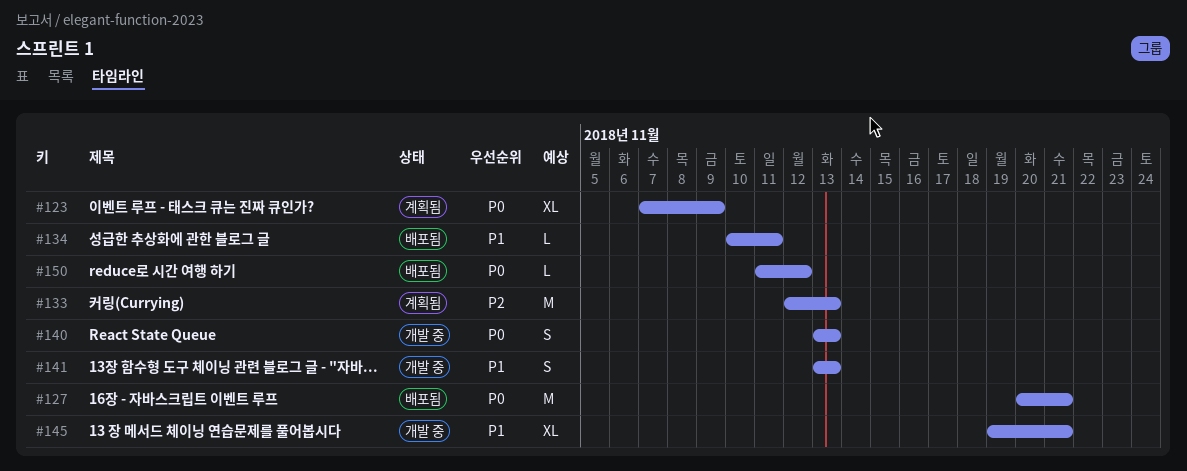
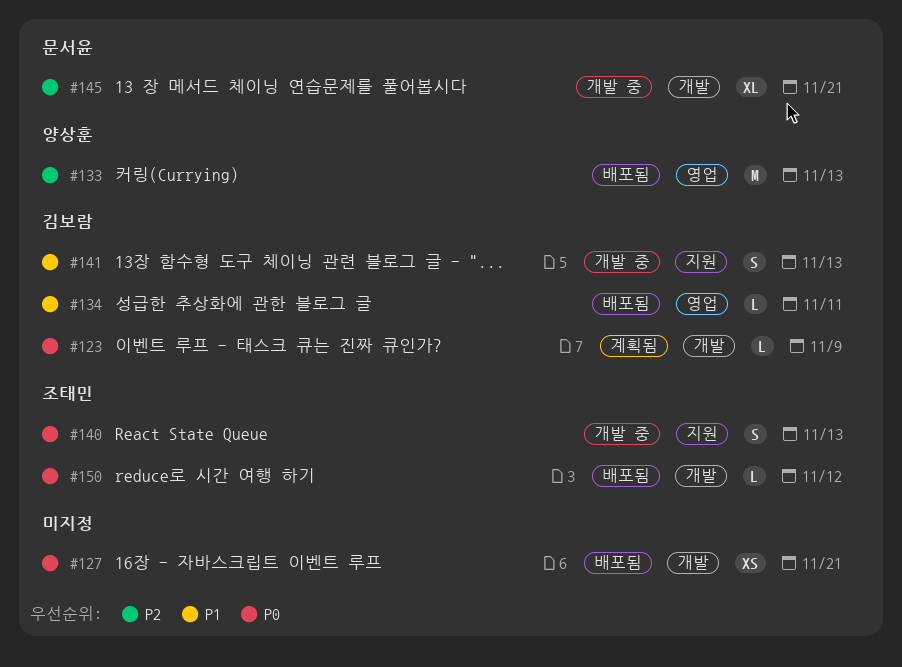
#123, estimate: XL -> L
#127, estimate: M -> XS
#133, status: 계획됨 -> 배포됨
#145, priority: P1 -> P2

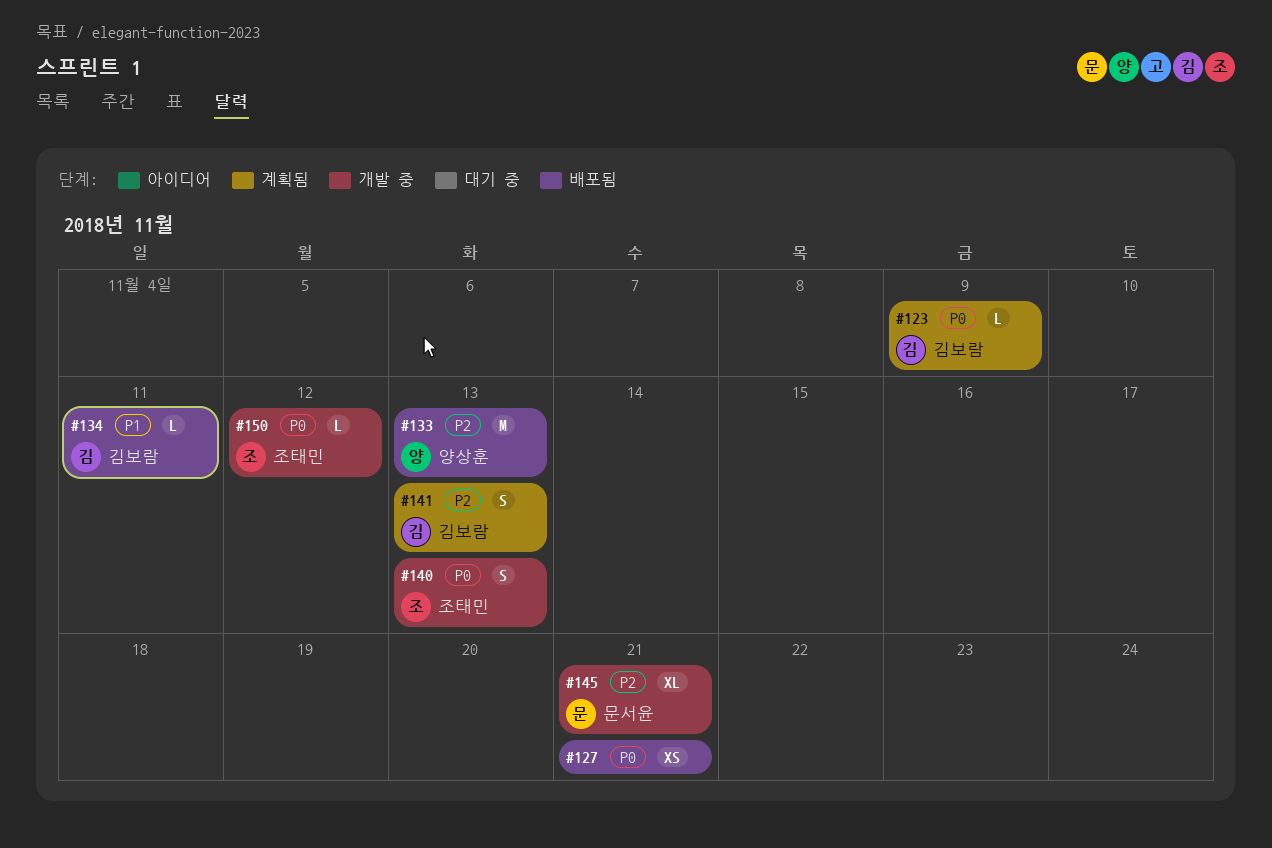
#141, status: 개발 중 -> 계획됨
#141, priority: P1 -> P2
#150, status: 배포됨 -> 개발 중

